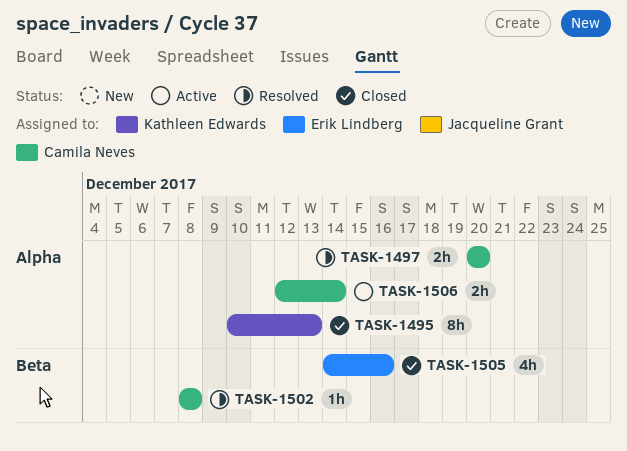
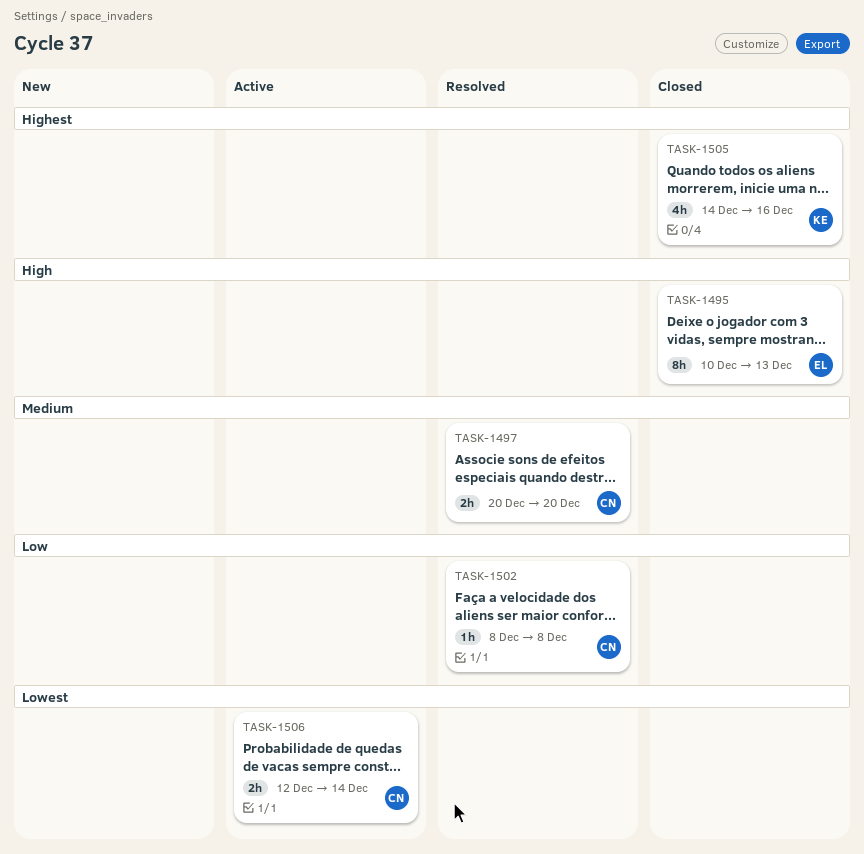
TASK-1495, owner: Kathleen Edwards -> Erik Lindberg
TASK-1505, owner: Erik Lindberg -> Kathleen Edwards

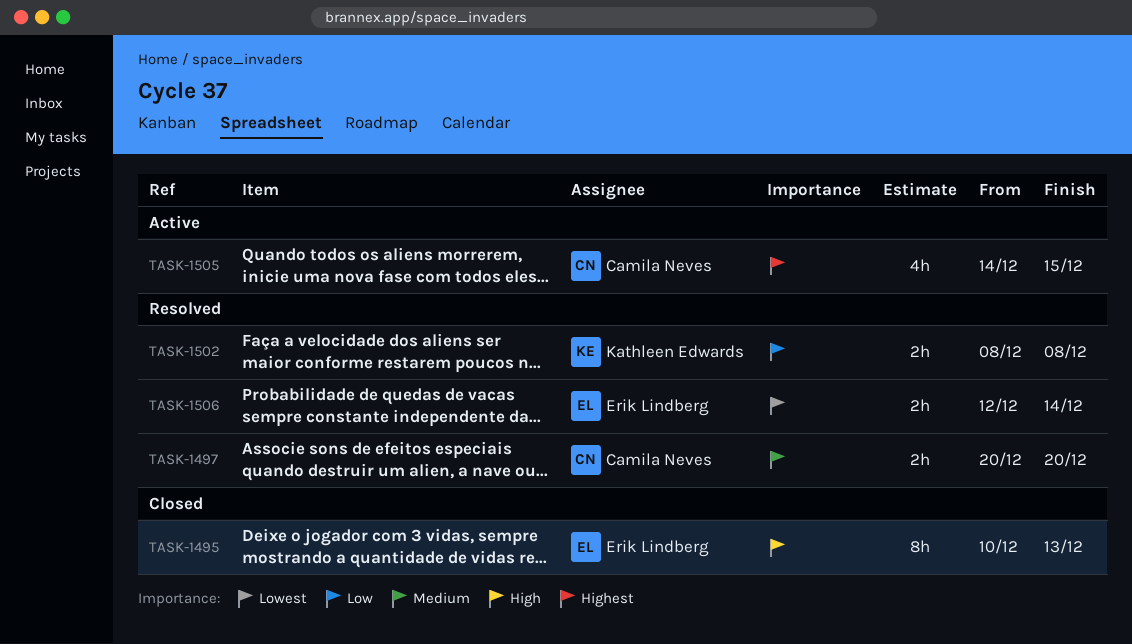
TASK-1502, owner: Camila Neves -> Kathleen Edwards
TASK-1502, estimate: 1h -> 2h
TASK-1505, status: Closed -> Active
TASK-1505, owner: Kathleen Edwards -> Camila Neves
TASK-1505, due: Dec 16 -> Dec 15
TASK-1506, status: Active -> Resolved
TASK-1506, owner: Camila Neves -> Erik Lindberg

